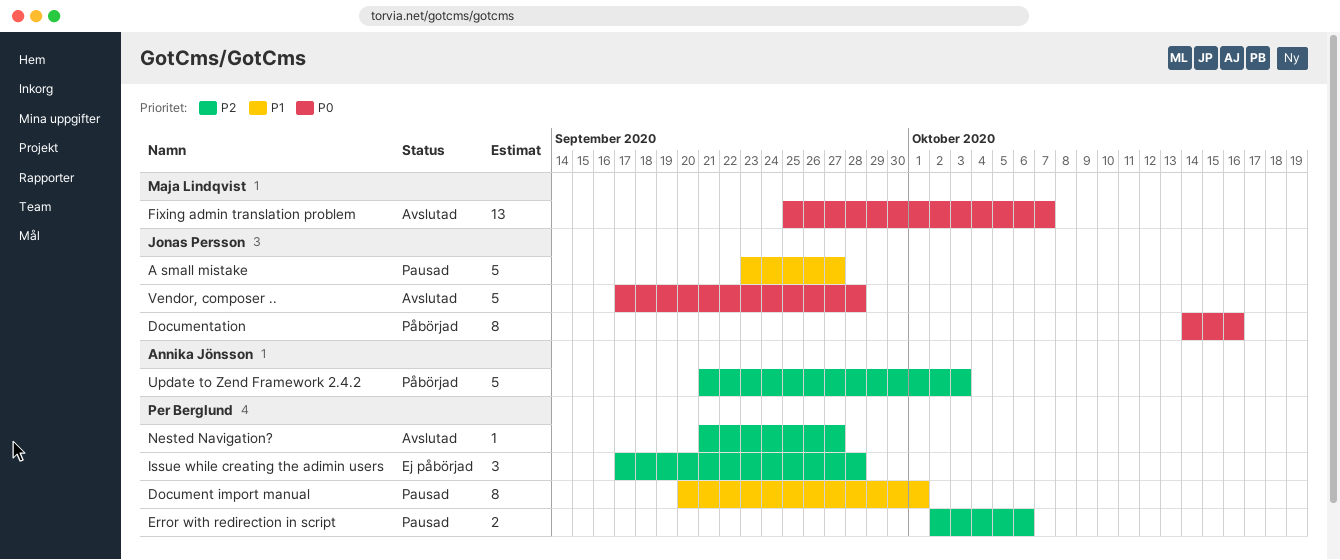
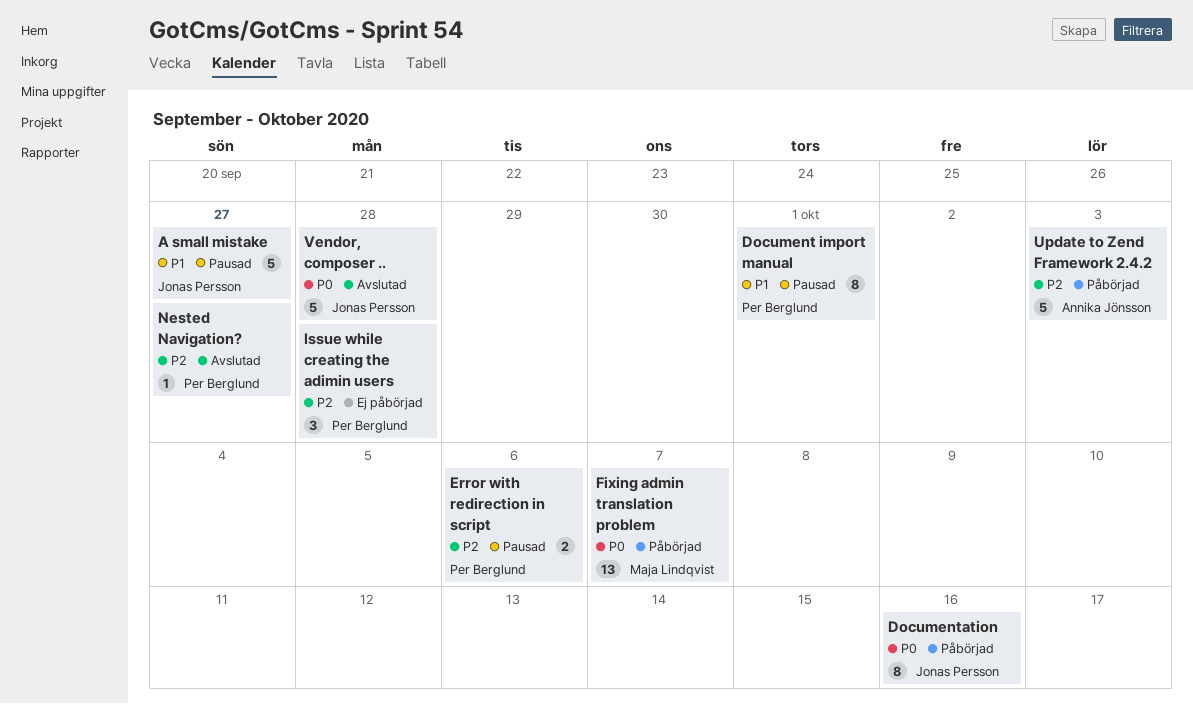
Fixing admin translation problem, status: Avslutad -> Påbörjad

